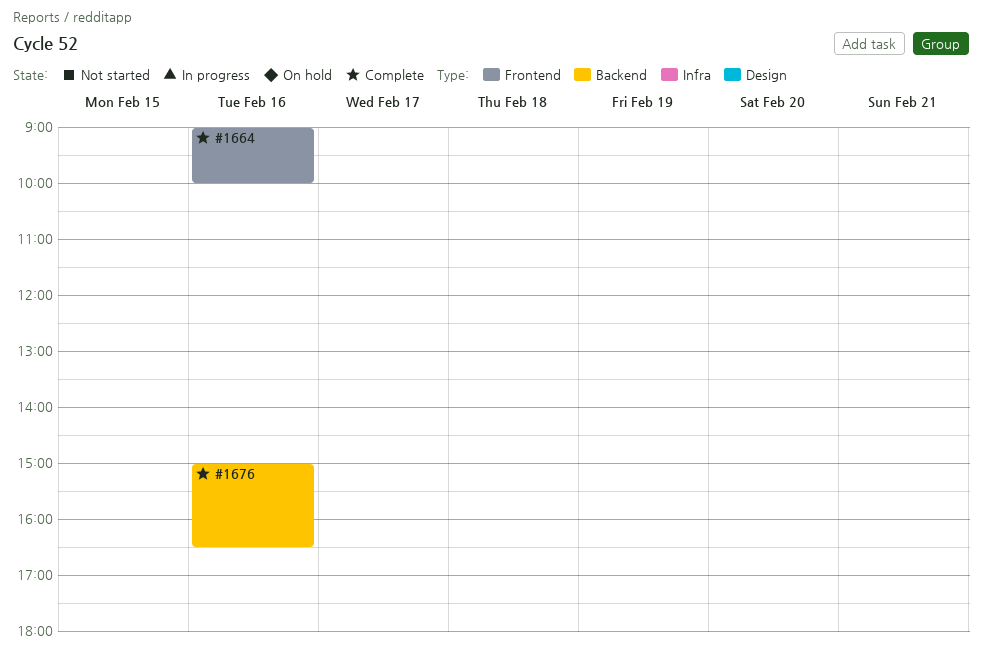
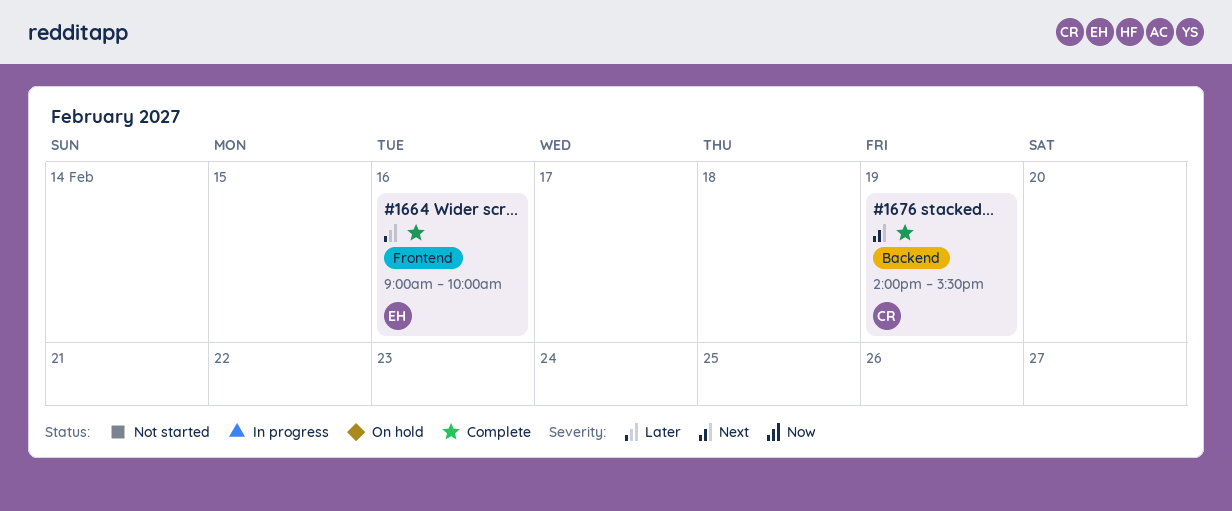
#1676, day: Feb 16 -> Feb 19
#1676, begins: 15:00 -> 14:00
#1676, ends: 16:30 -> 15:30

